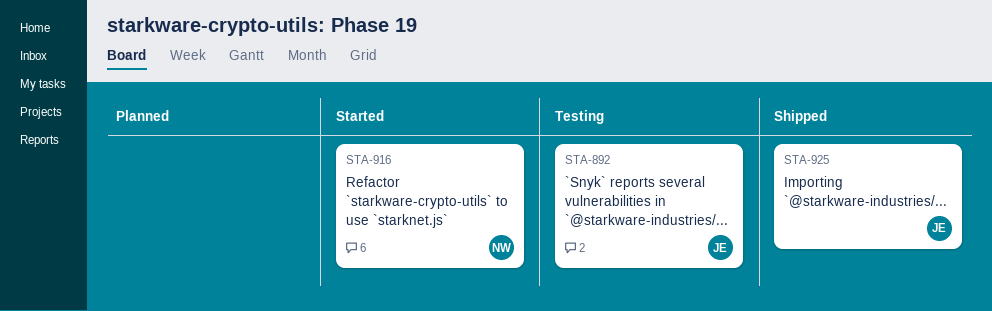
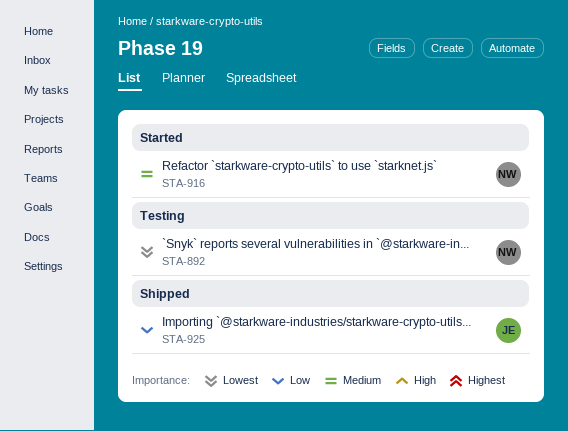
STA-892, owner: JE -> NW

